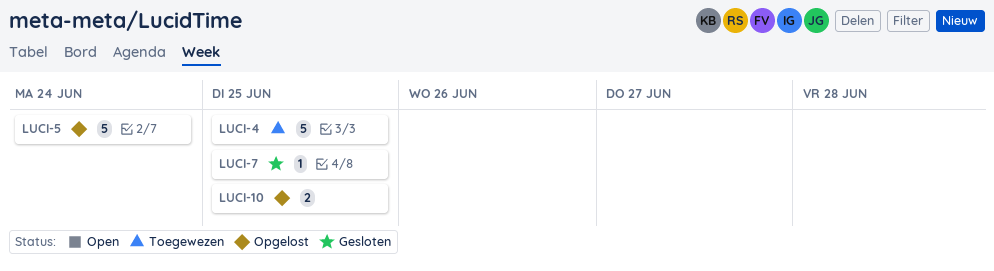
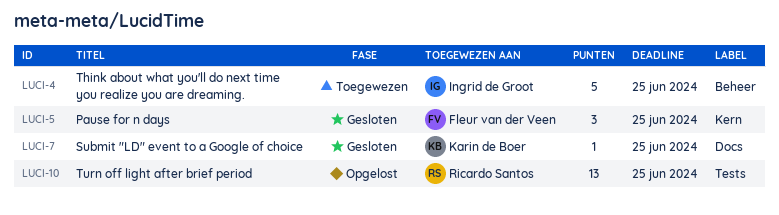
LUCI-5, status: Opgelost -> Gesloten
LUCI-5, estimate: 5 -> 3
LUCI-5, due: Jun 24 -> Jun 25
LUCI-10, estimate: 2 -> 13

